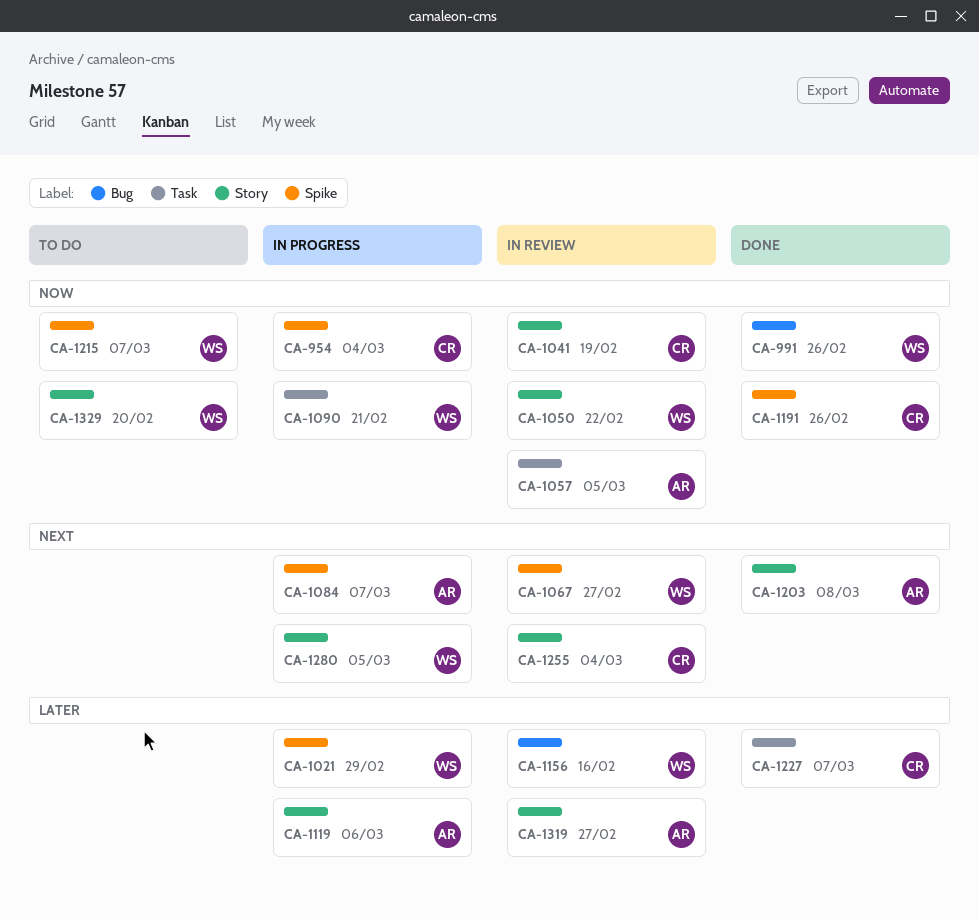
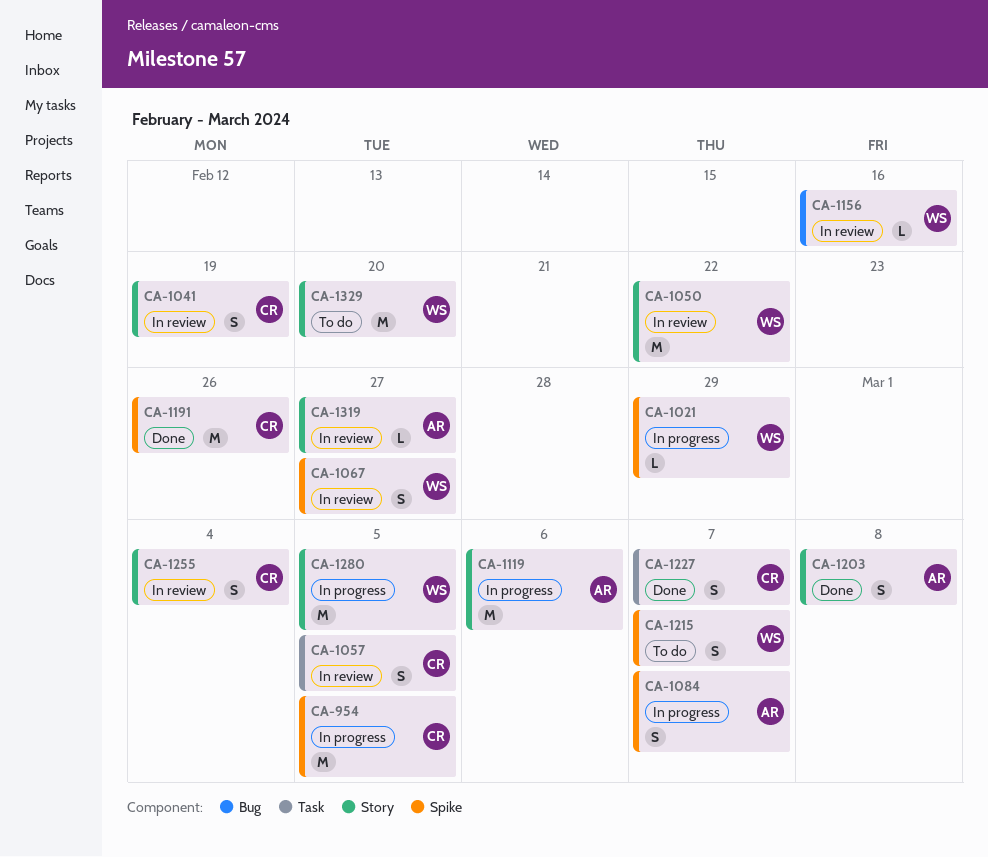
CA-954, due: Mar 4 -> Mar 5
CA-991: present -> none
CA-1057, owner: AR -> CR
CA-1090: present -> none

